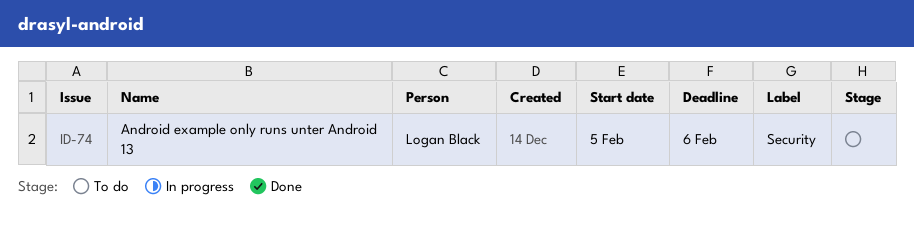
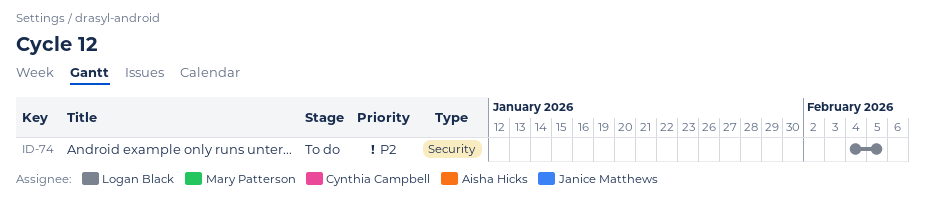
ID-74, start: Feb 5 -> Feb 4
ID-74, due: Feb 6 -> Feb 5

